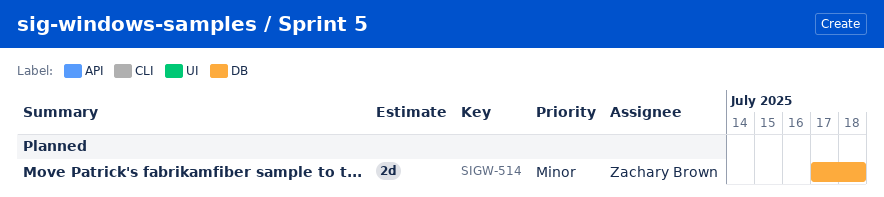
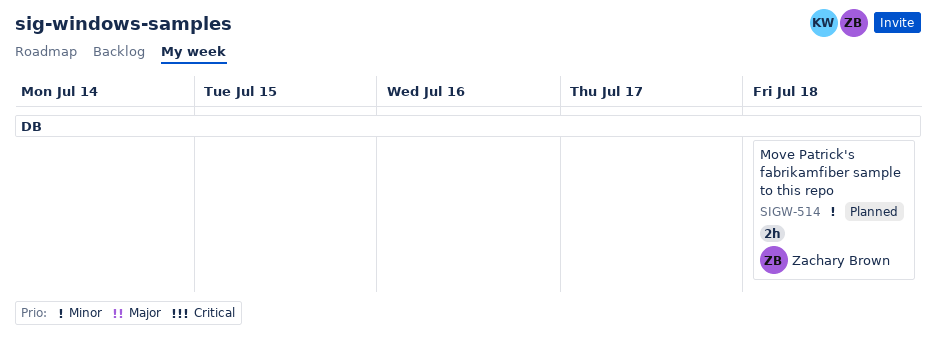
SIGW-514, estimate: 2d -> 2h

